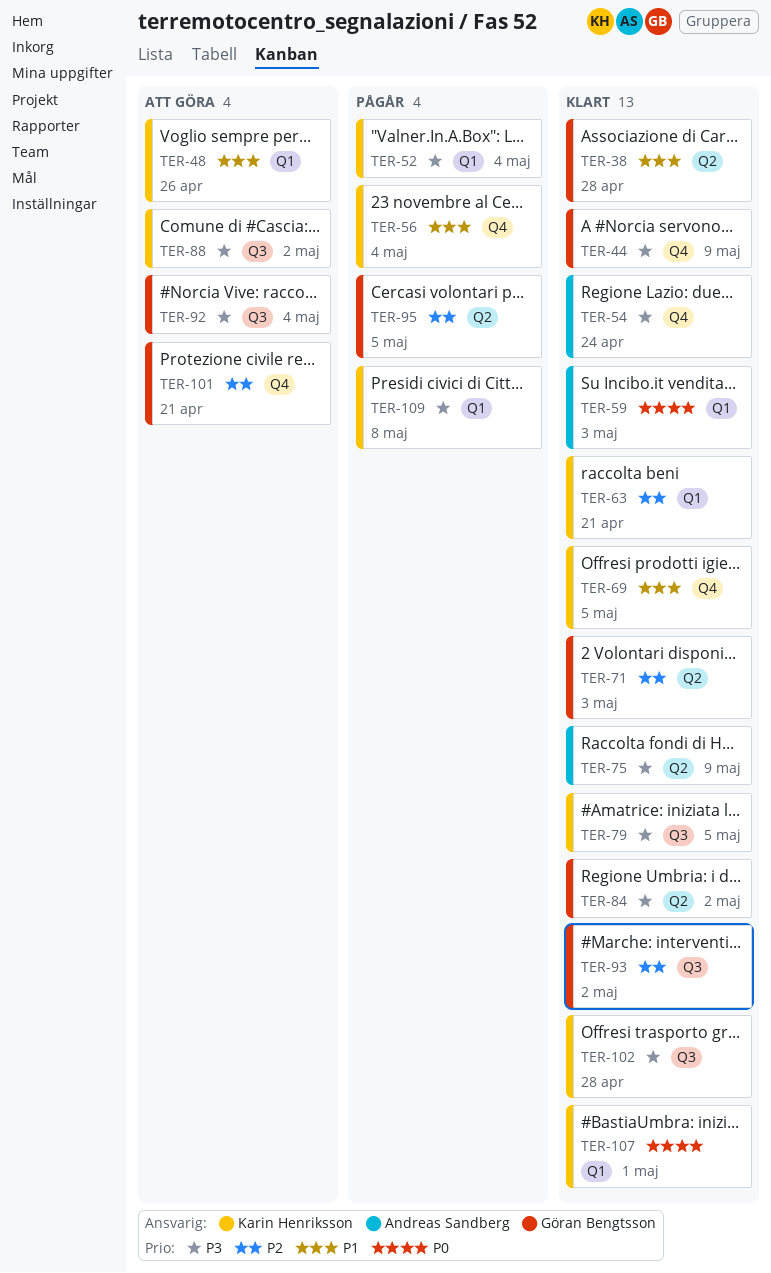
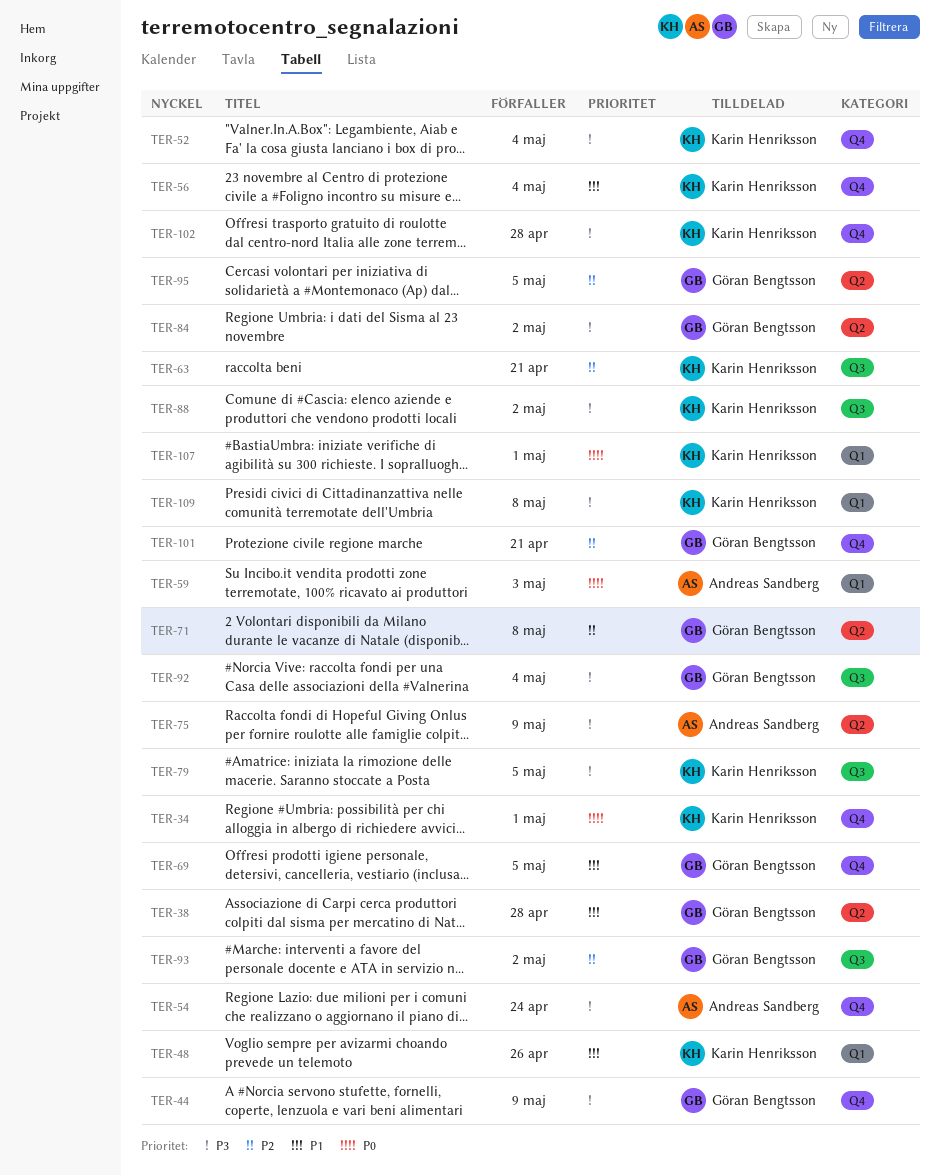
TER-34: none -> present
TER-52, label: Q1 -> Q4
TER-63, label: Q1 -> Q3
TER-69, owner: Karin Henriksson -> Göran Bengtsson
TER-71, due: May 3 -> May 8
TER-102, label: Q3 -> Q4

